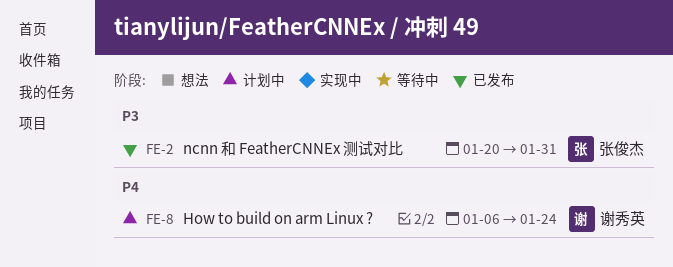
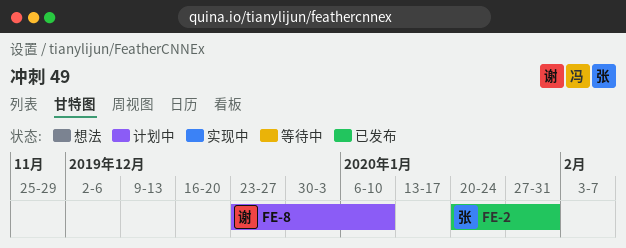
FE-8, start: Jan 6 -> Dec 23
FE-8, due: Jan 24 -> Jan 10

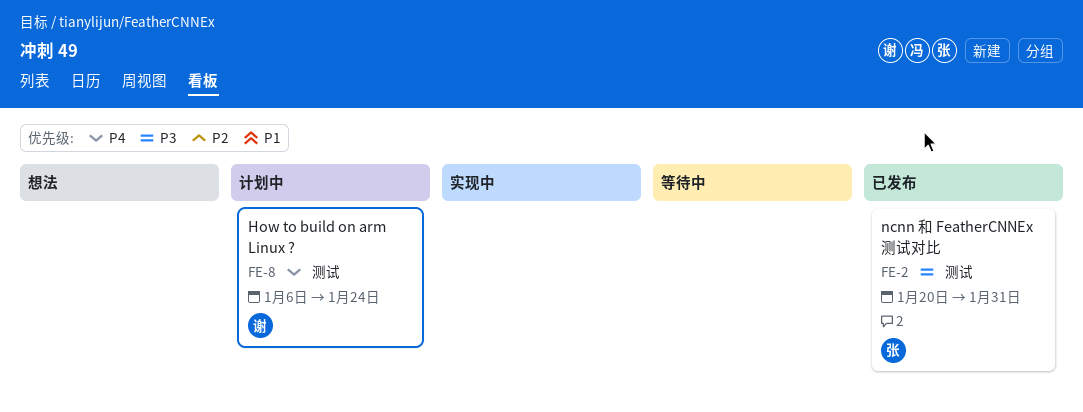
FE-8, start: Dec 23 -> Jan 6
FE-8, due: Jan 10 -> Jan 24

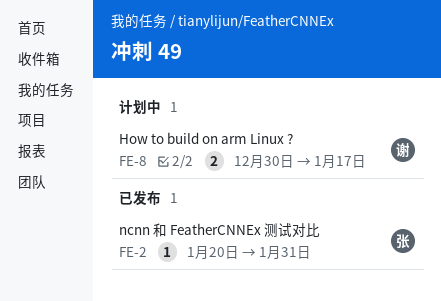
FE-8, start: Jan 6 -> Dec 30
FE-8, due: Jan 24 -> Jan 17

